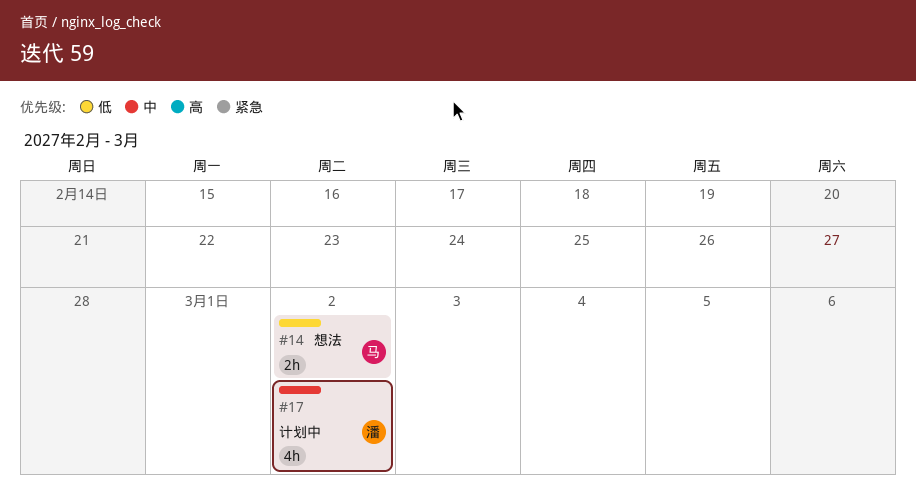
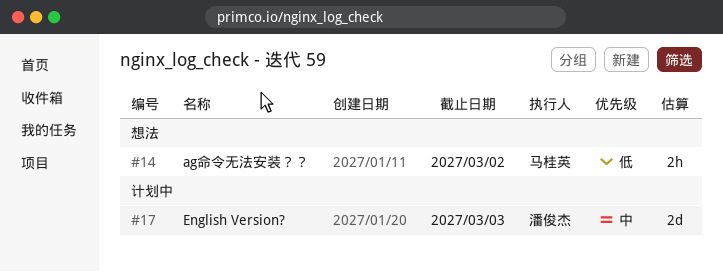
#17, estimate: 4h -> 2d
#17, due: Mar 2 -> Mar 3

